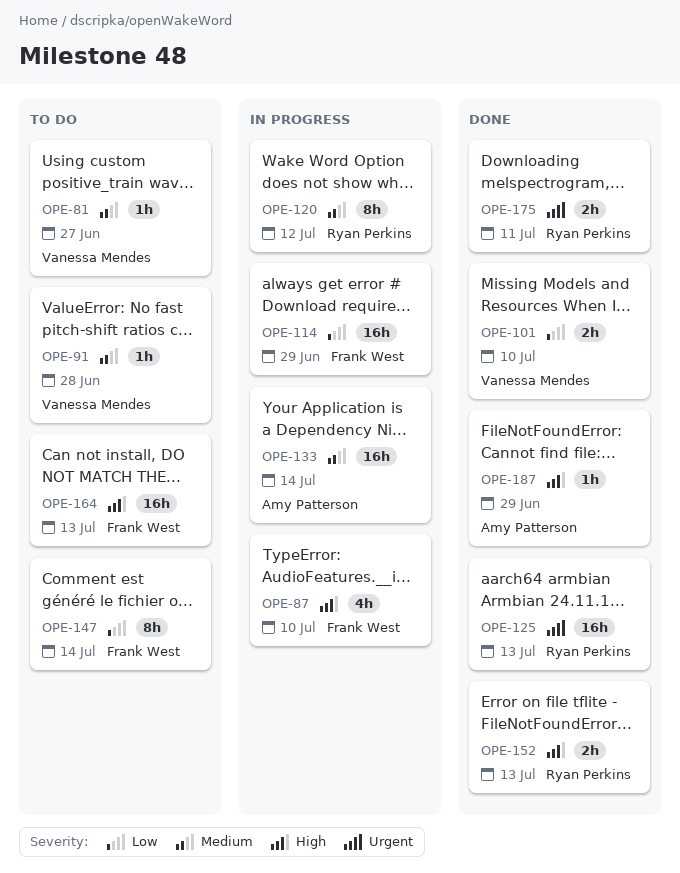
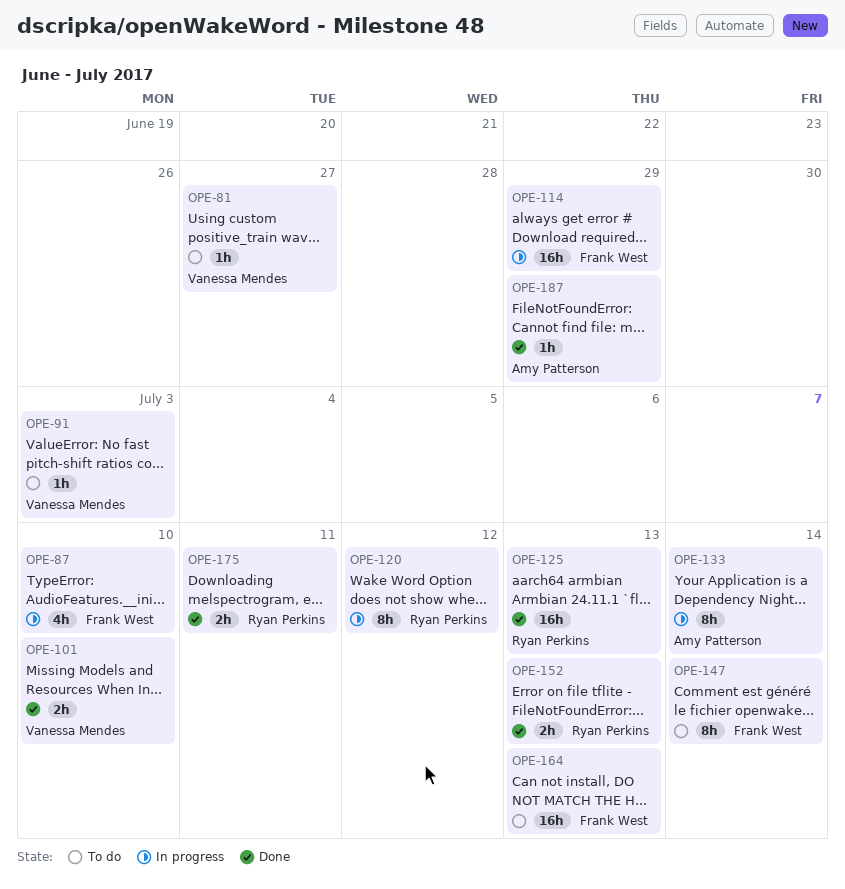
OPE-91, due: Jun 28 -> Jul 3
OPE-133, estimate: 16h -> 8h

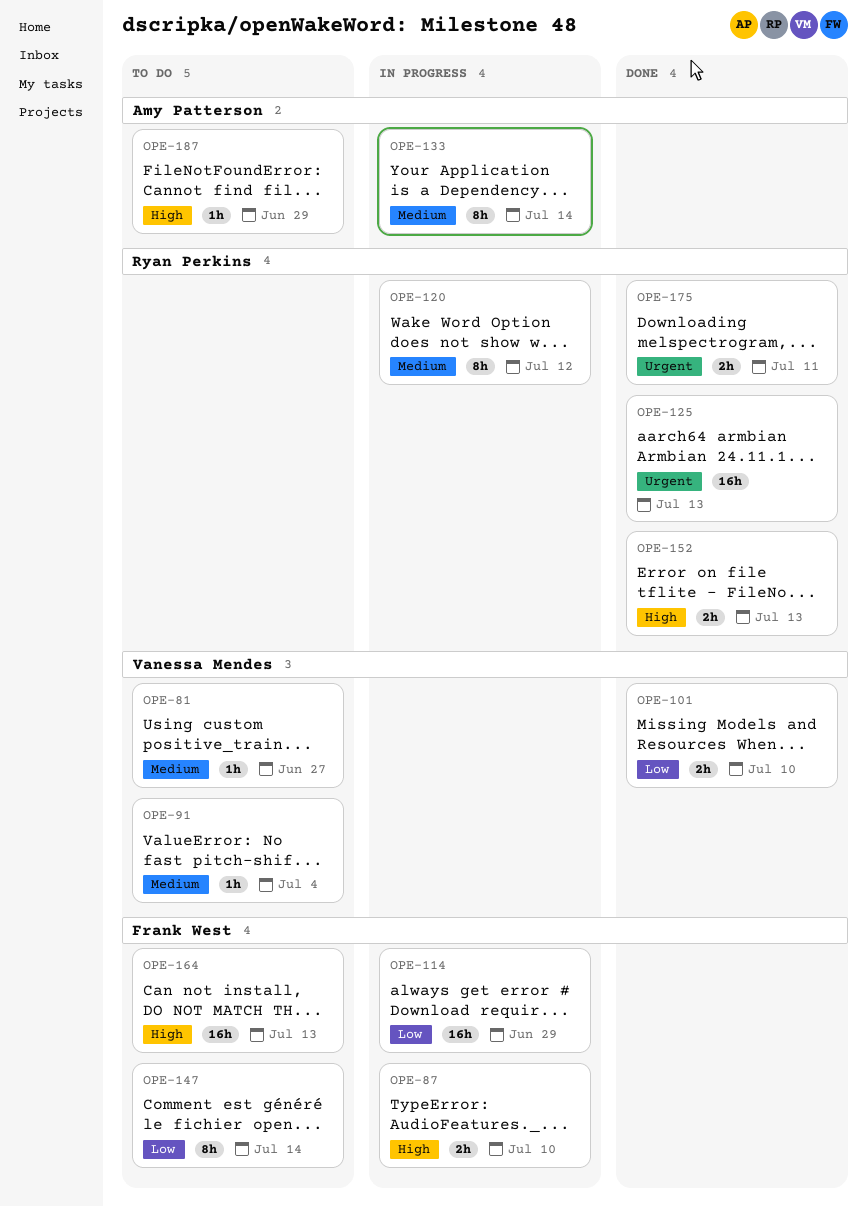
OPE-87, estimate: 4h -> 2h
OPE-91, due: Jul 3 -> Jul 4
OPE-187, status: Done -> To do

